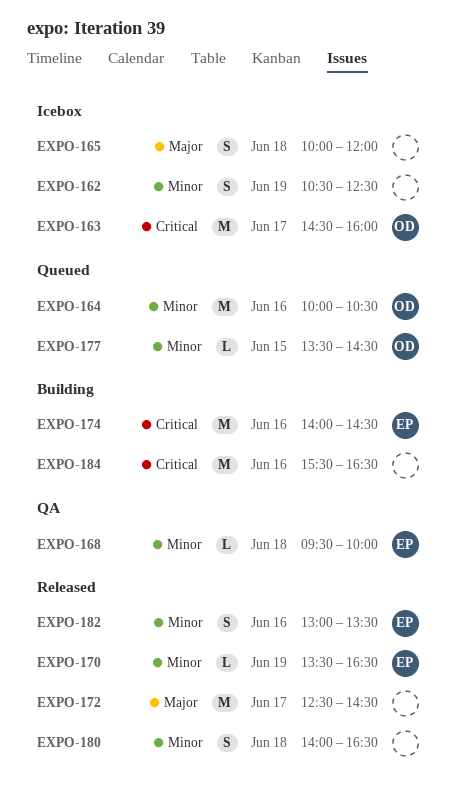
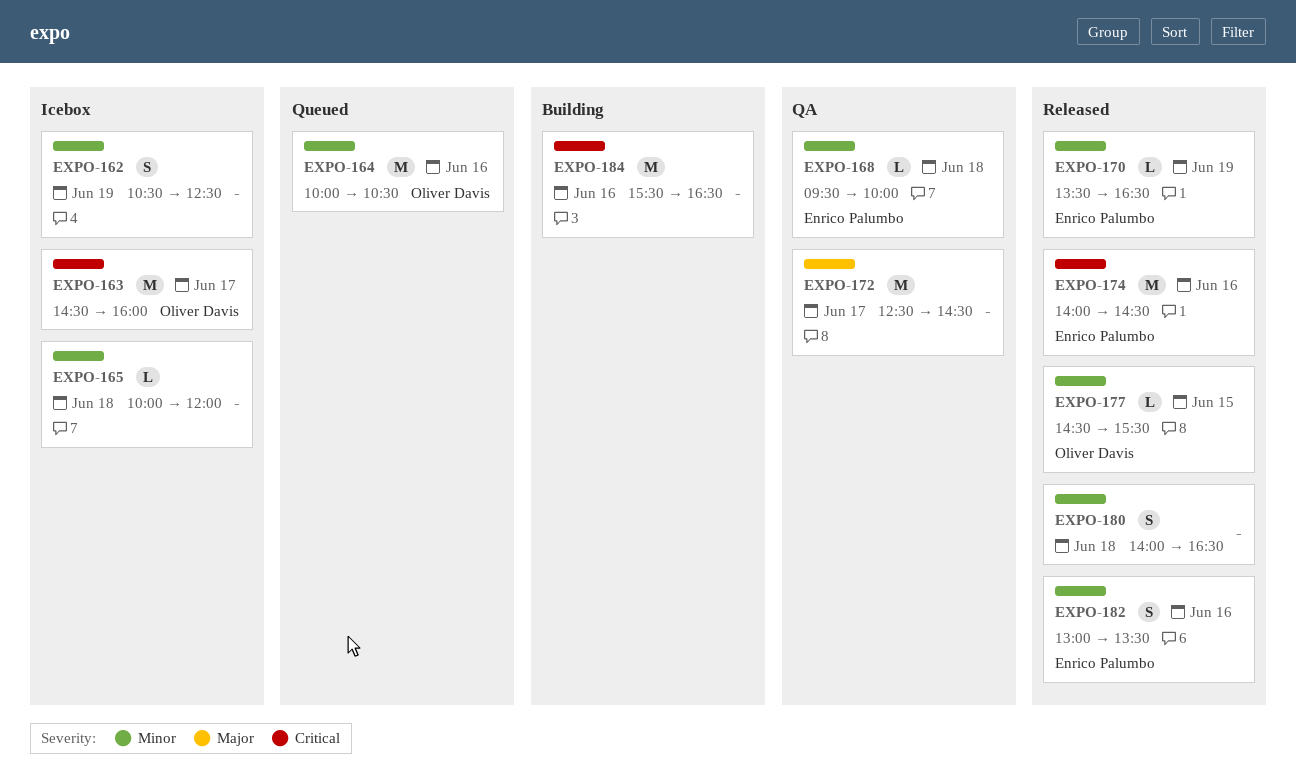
EXPO-165, priority: Major -> Minor
EXPO-165, estimate: S -> L
EXPO-172, status: Released -> QA
EXPO-174, status: Building -> Released
EXPO-177, status: Queued -> Released
EXPO-177, begins: 13:30 -> 14:30
EXPO-177, ends: 14:30 -> 15:30

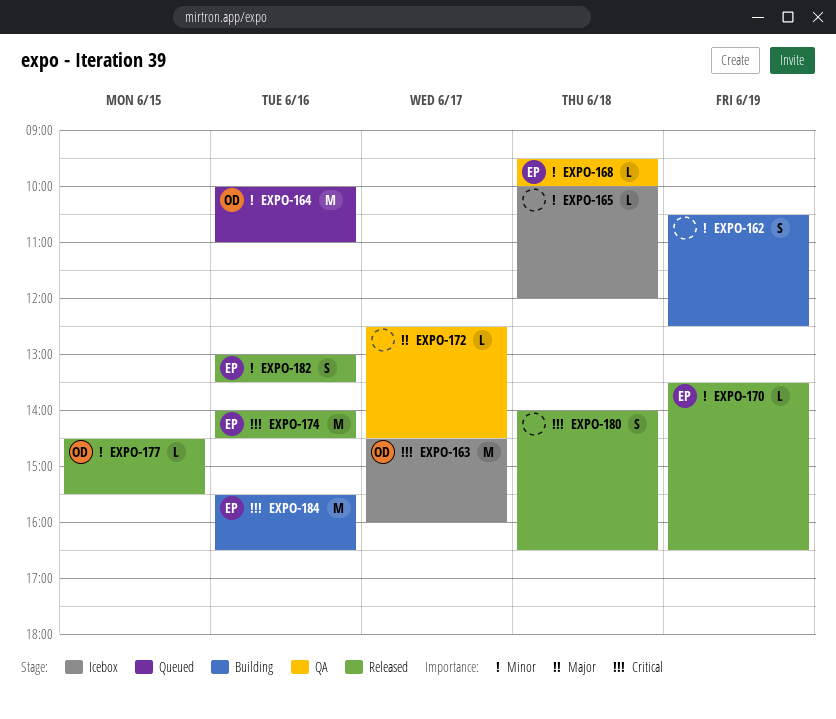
EXPO-162, status: Icebox -> Building
EXPO-164, ends: 10:30 -> 11:00
EXPO-172, estimate: M -> L
EXPO-180, priority: Minor -> Critical
EXPO-184, owner: none -> Enrico Palumbo

